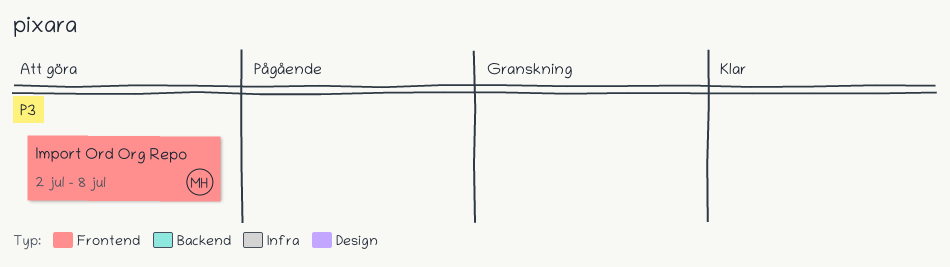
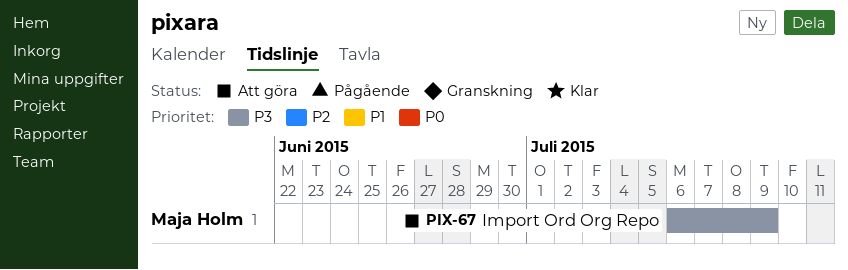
Import Ord Org Repo, start: Jul 2 -> Jul 6
Import Ord Org Repo, due: Jul 8 -> Jul 9

